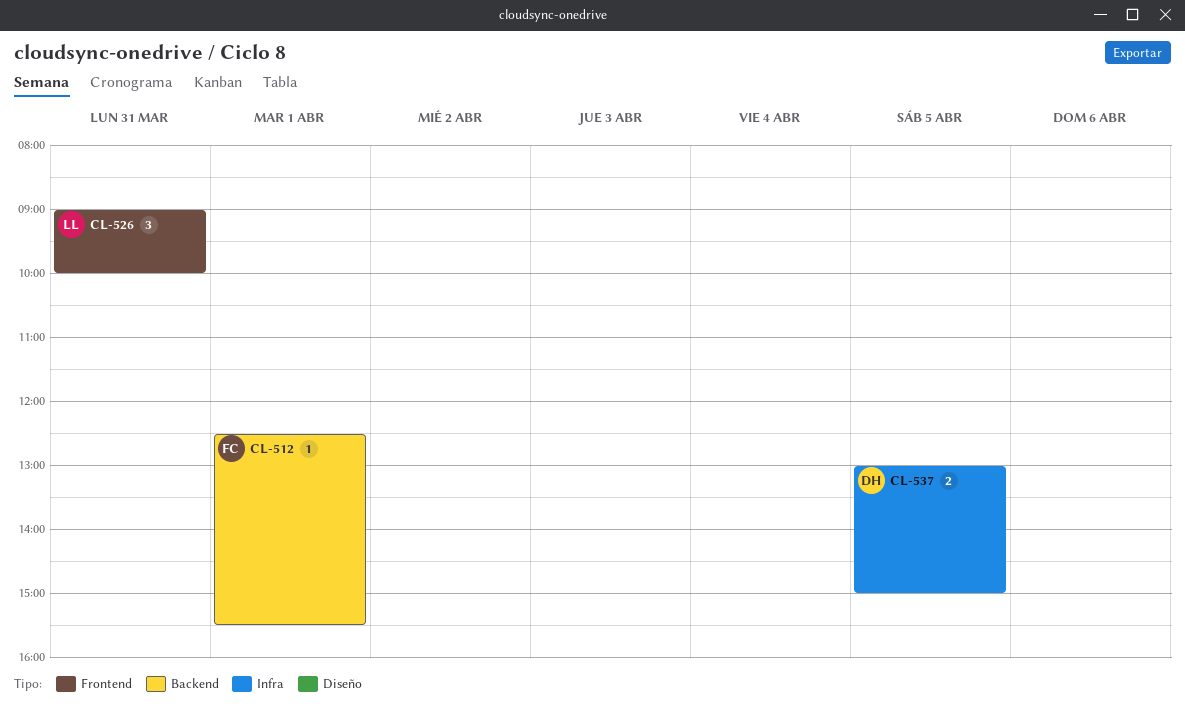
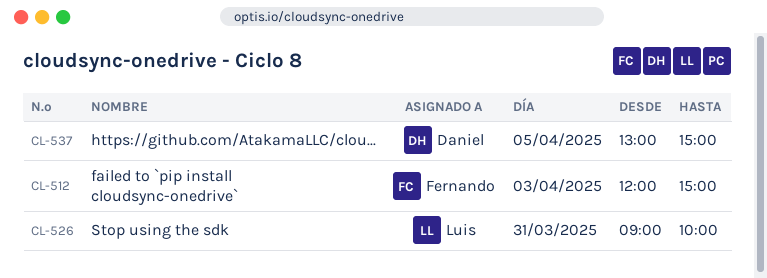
CL-512, day: Apr 1 -> Apr 3
CL-512, begins: 12:30 -> 12:00
CL-512, ends: 15:30 -> 15:00

